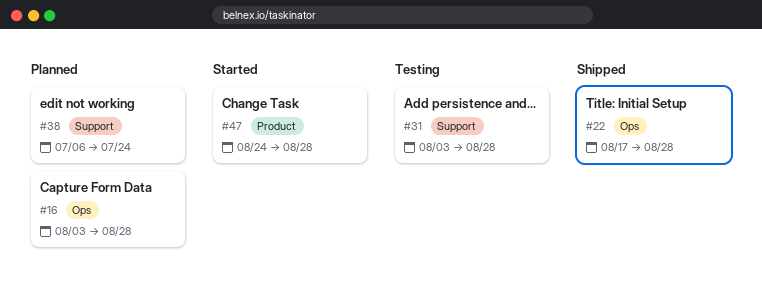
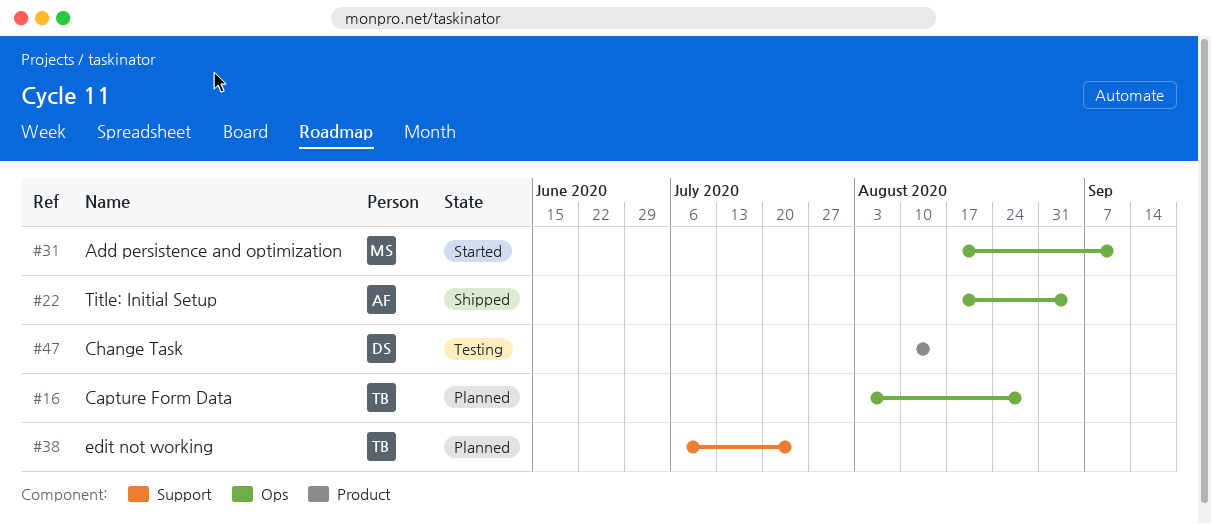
#22, due: Aug 28 -> Sep 4
#31, status: Testing -> Started
#31, label: Support -> Ops
#31, start: Aug 3 -> Aug 17
#31, due: Aug 28 -> Sep 11
#47, status: Started -> Testing
#47, start: Aug 24 -> Aug 10
#47, due: Aug 28 -> Aug 14

